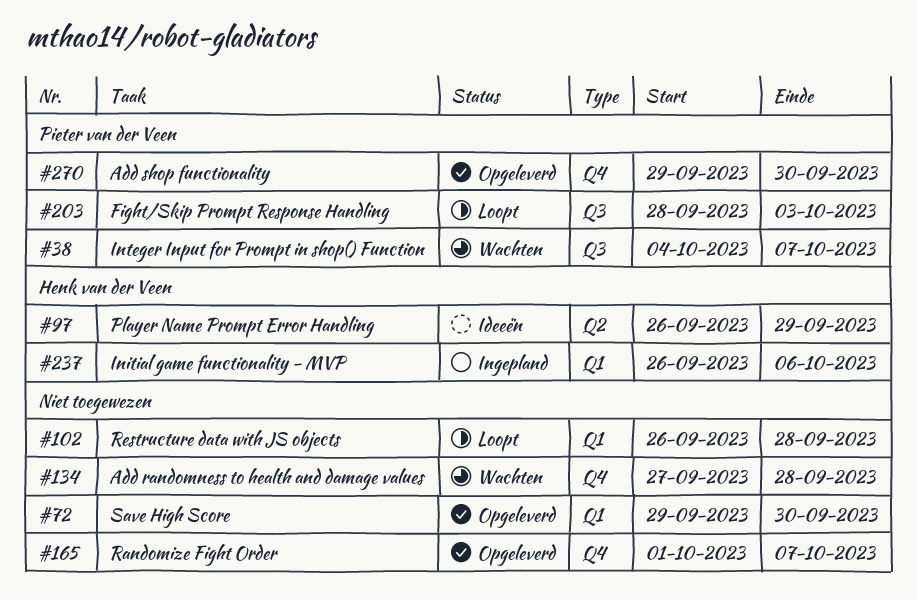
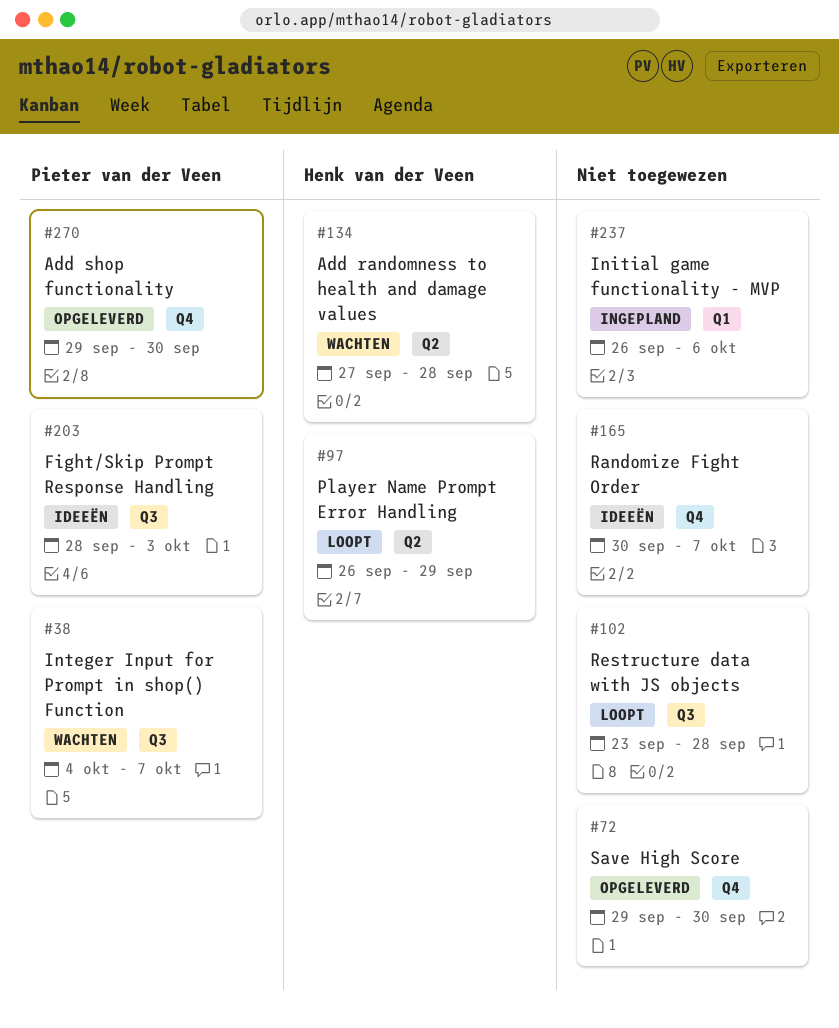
#72, label: Q1 -> Q4
#97, status: Ideeën -> Loopt
#102, label: Q1 -> Q3
#102, start: Sep 26 -> Sep 23
#134, owner: none -> Henk van der Veen
#134, label: Q4 -> Q2
#165, status: Opgeleverd -> Ideeën
#165, start: Oct 1 -> Sep 30
#203, status: Loopt -> Ideeën
#237, owner: Henk van der Veen -> none

